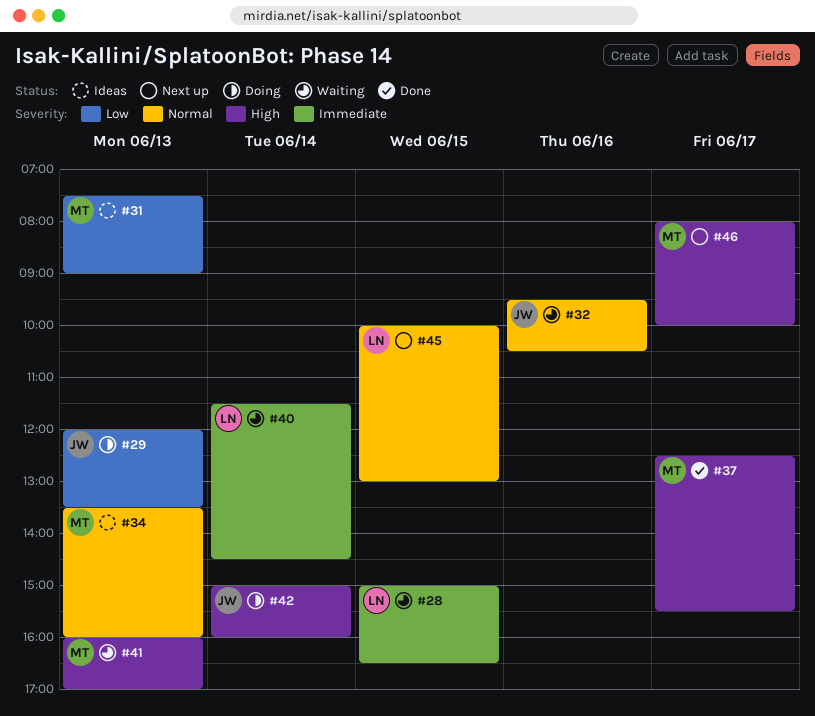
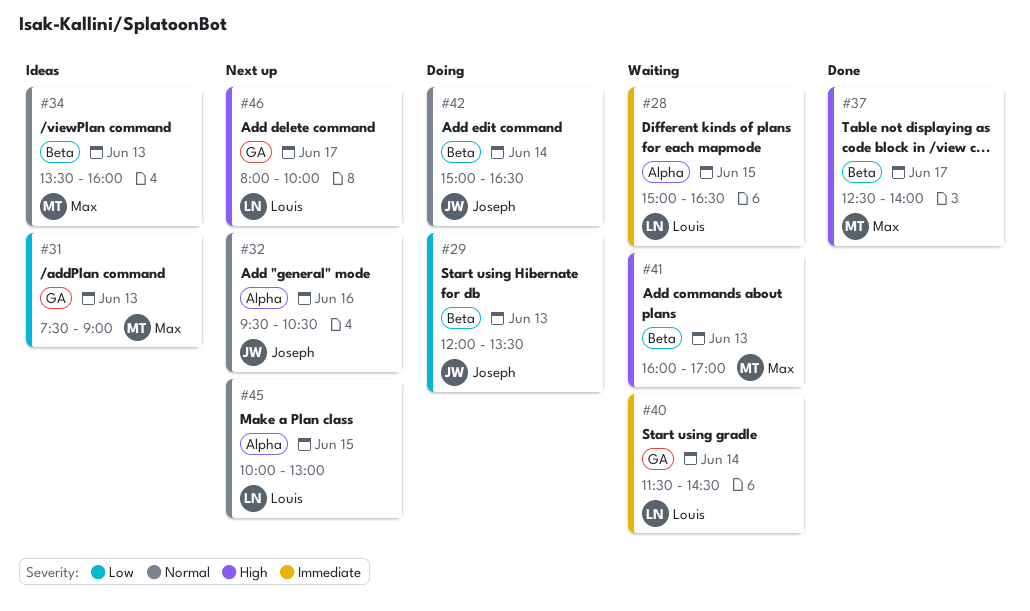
#32, status: Waiting -> Next up
#37, ends: 15:30 -> 14:00
#42, priority: High -> Normal
#42, ends: 16:00 -> 16:30
#46, owner: Max -> Louis

